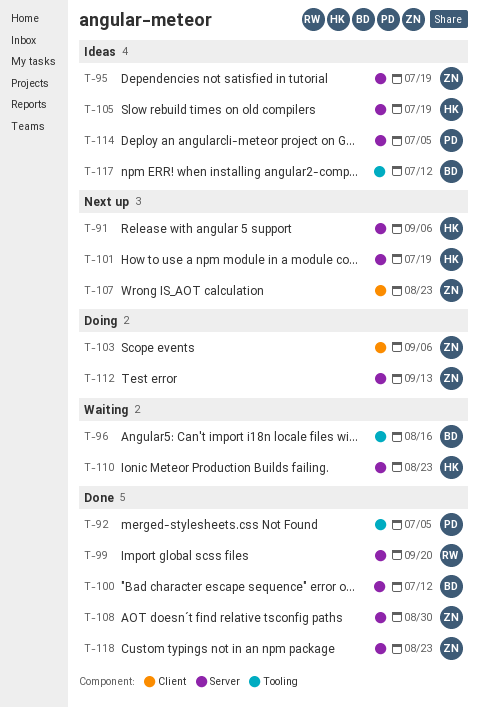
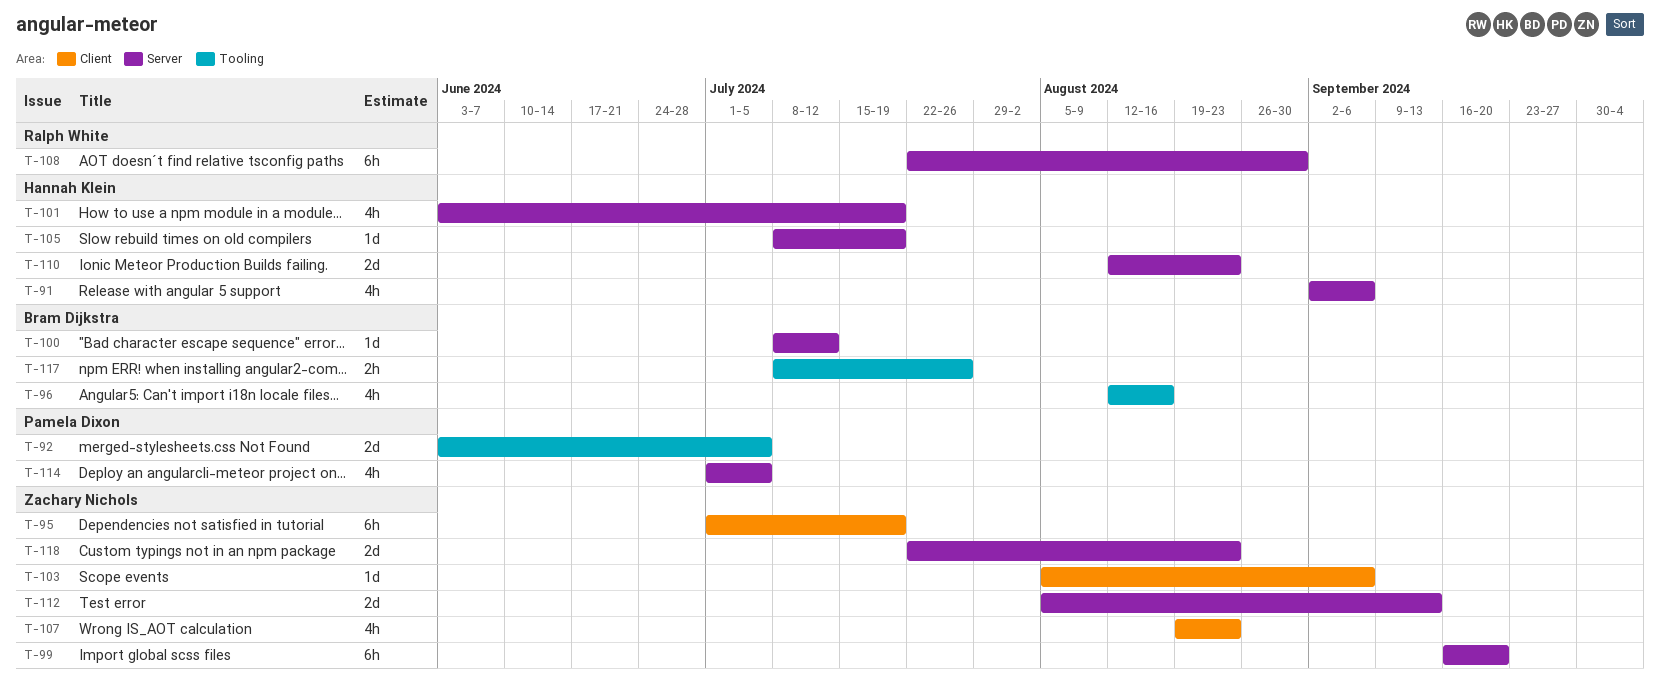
T-95, label: Server -> Client
T-99, owner: Ralph White -> Zachary Nichols
T-108, owner: Zachary Nichols -> Ralph White
T-117, due: Jul 12 -> Jul 26

